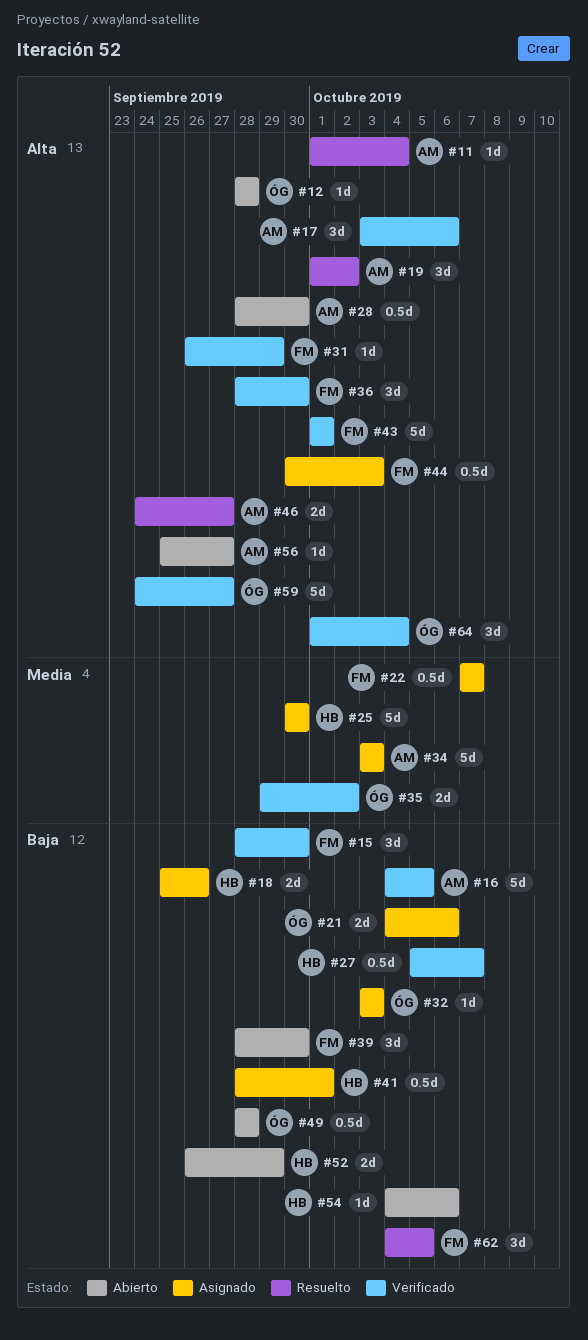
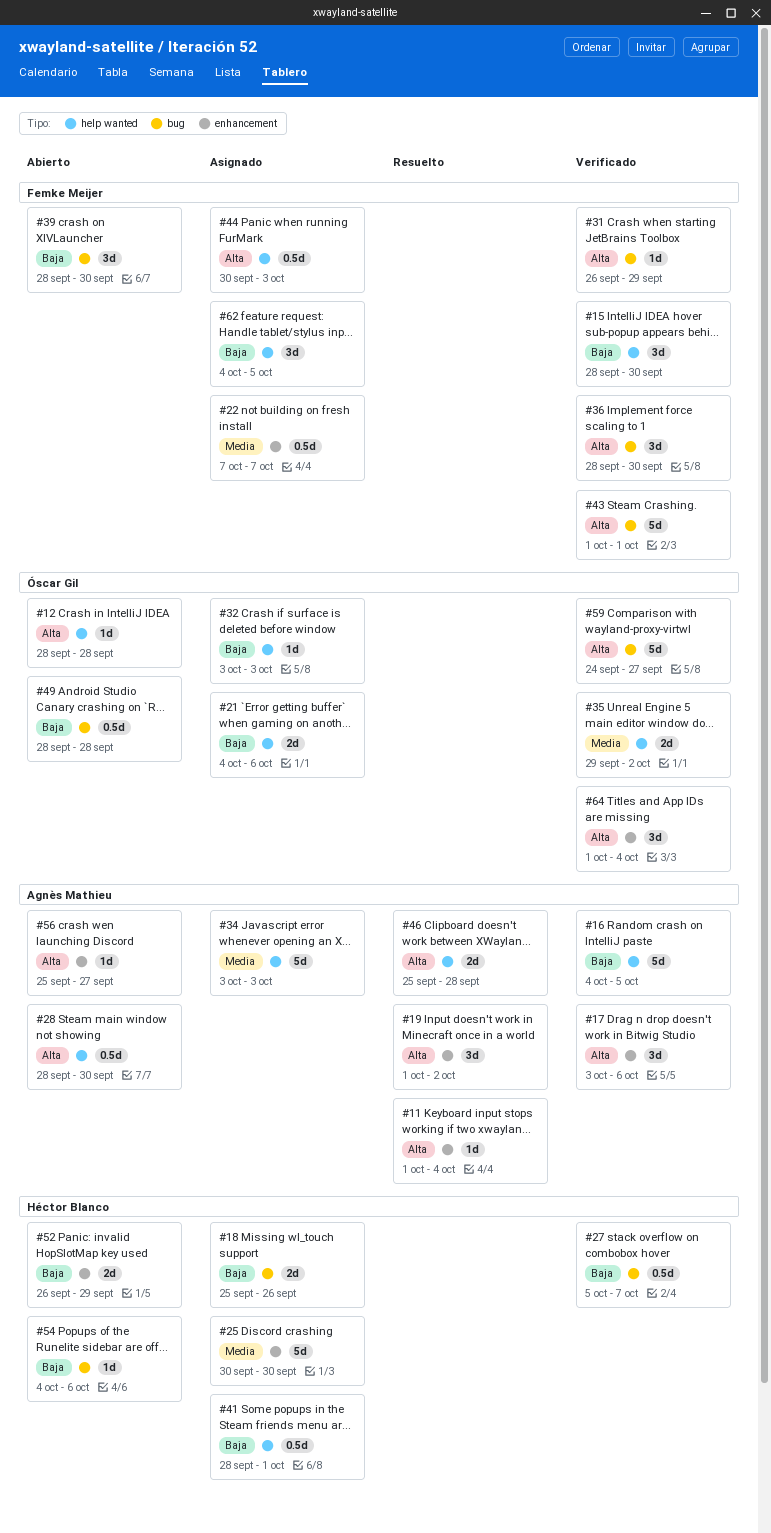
#46, start: Sep 24 -> Sep 25
#46, due: Sep 27 -> Sep 28
#62, status: Resuelto -> Asignado

